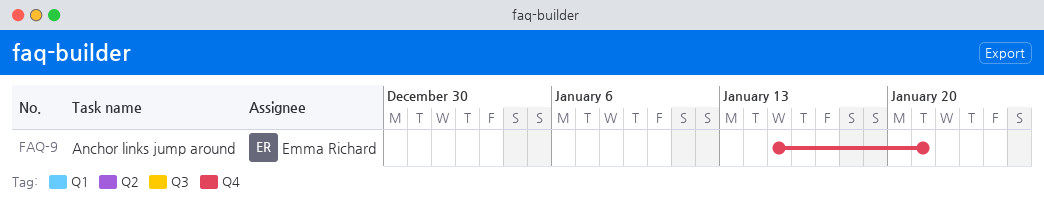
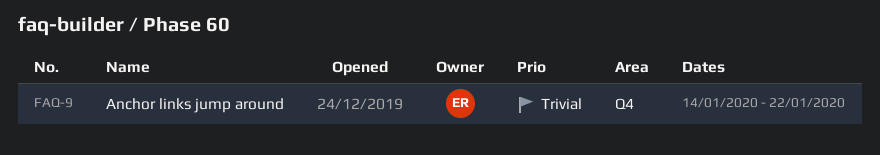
FAQ-9, start: Jan 15 -> Jan 14
FAQ-9, due: Jan 21 -> Jan 22

